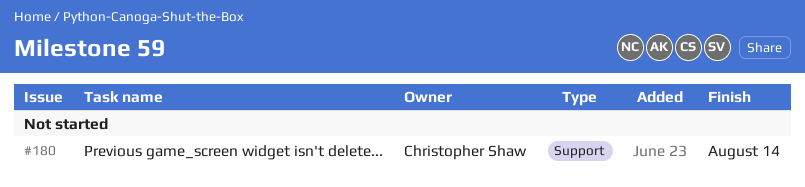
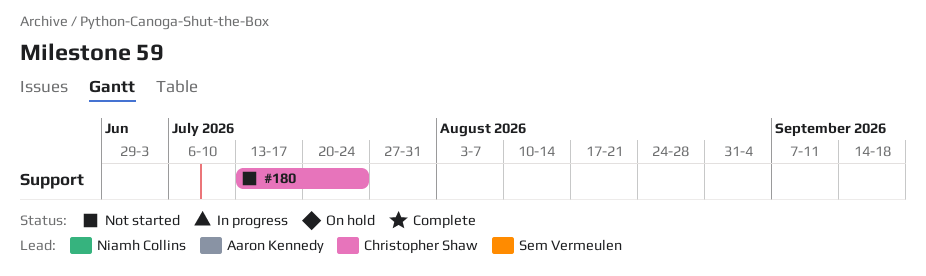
#180, due: Aug 14 -> Jul 24

